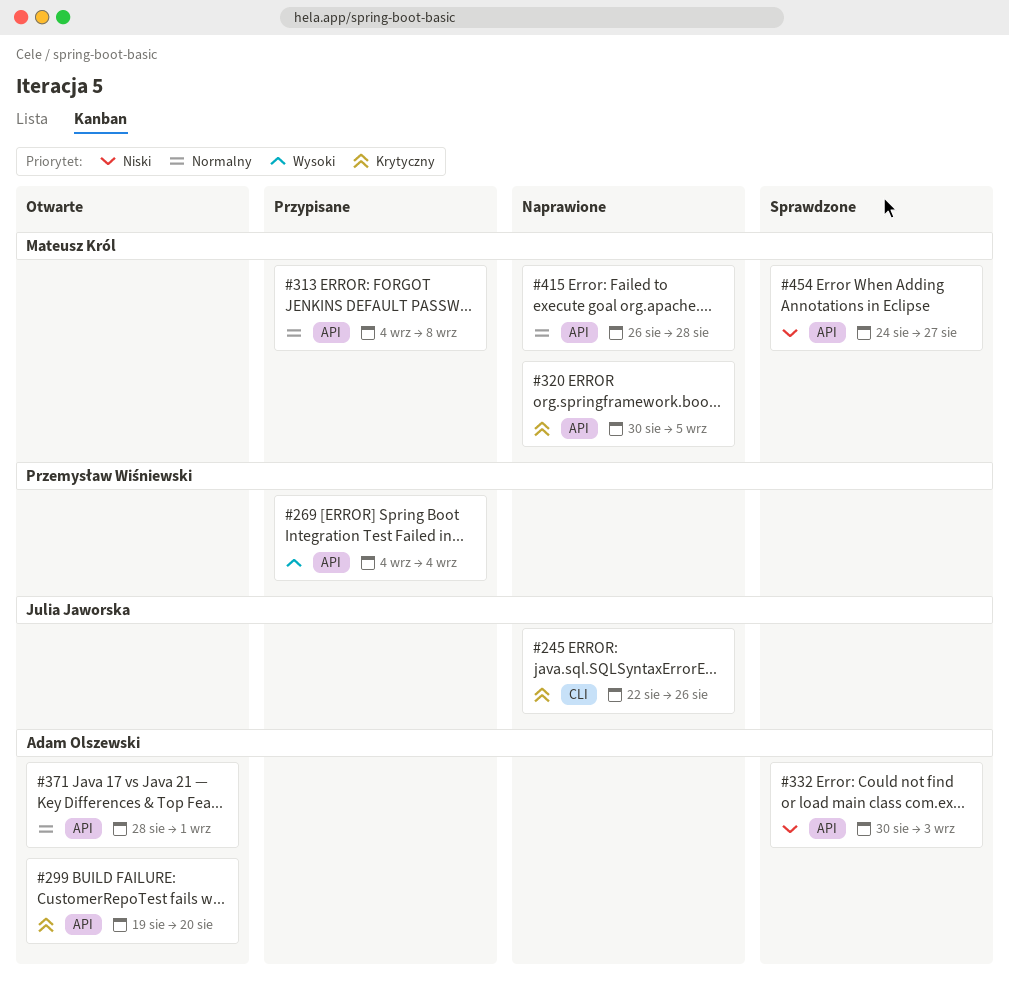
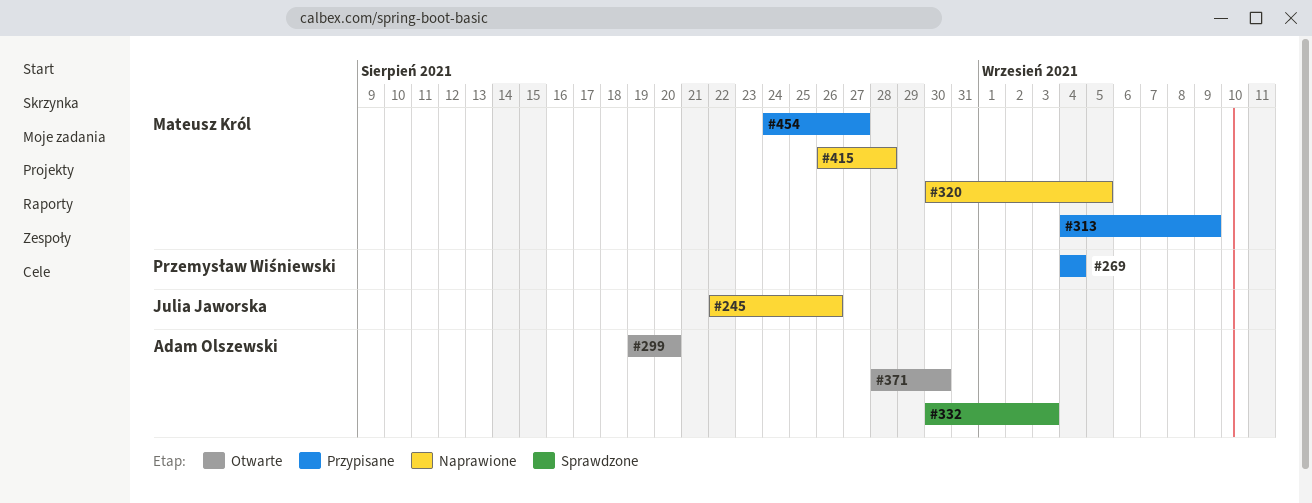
#313, due: Sep 8 -> Sep 9
#371, due: Sep 1 -> Aug 30
#454, status: Sprawdzone -> Przypisane

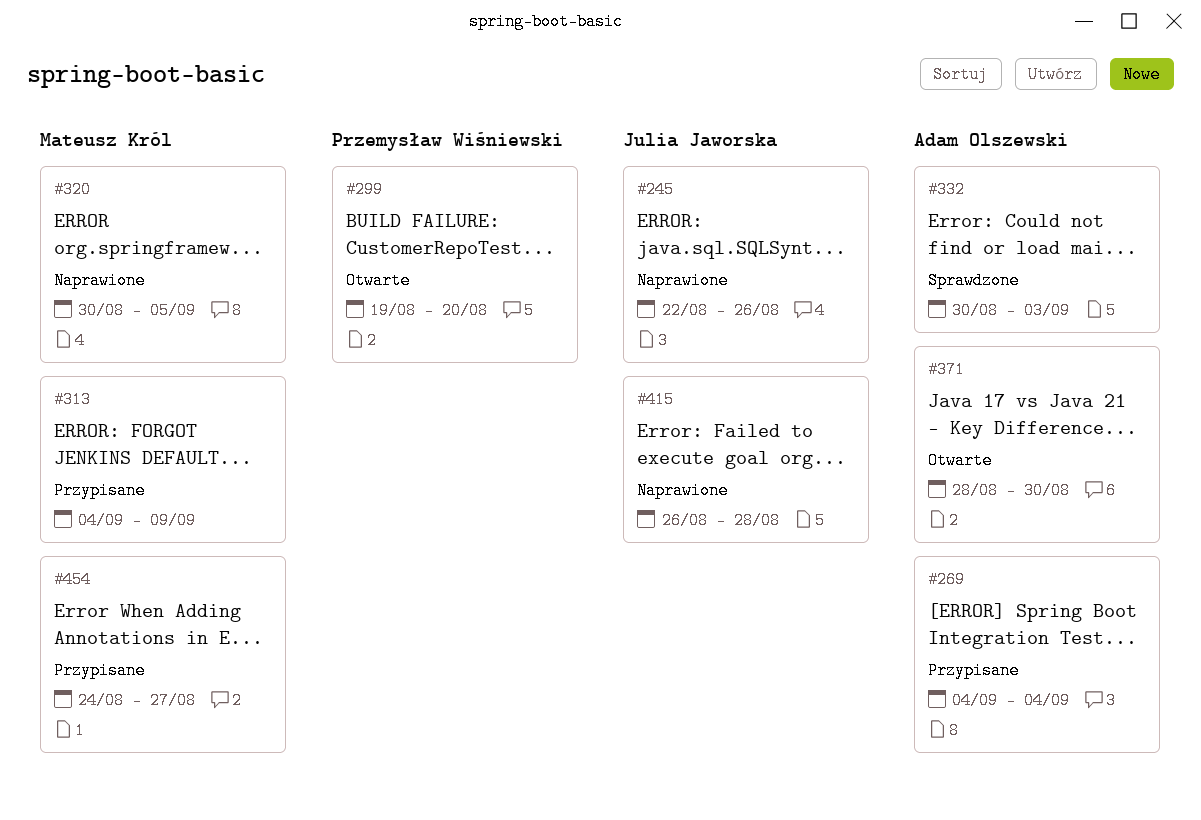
#269, owner: Przemysław Wiśniewski -> Adam Olszewski
#299, owner: Adam Olszewski -> Przemysław Wiśniewski
#415, owner: Mateusz Król -> Julia Jaworska

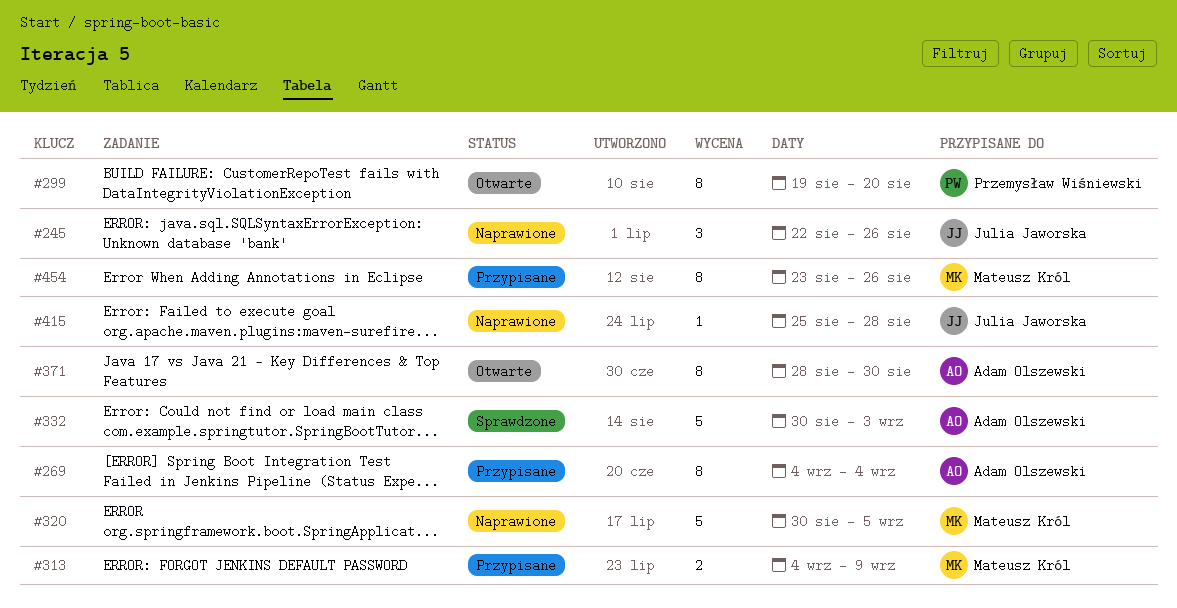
#415, start: Aug 26 -> Aug 25
#454, start: Aug 24 -> Aug 23
#454, due: Aug 27 -> Aug 26

